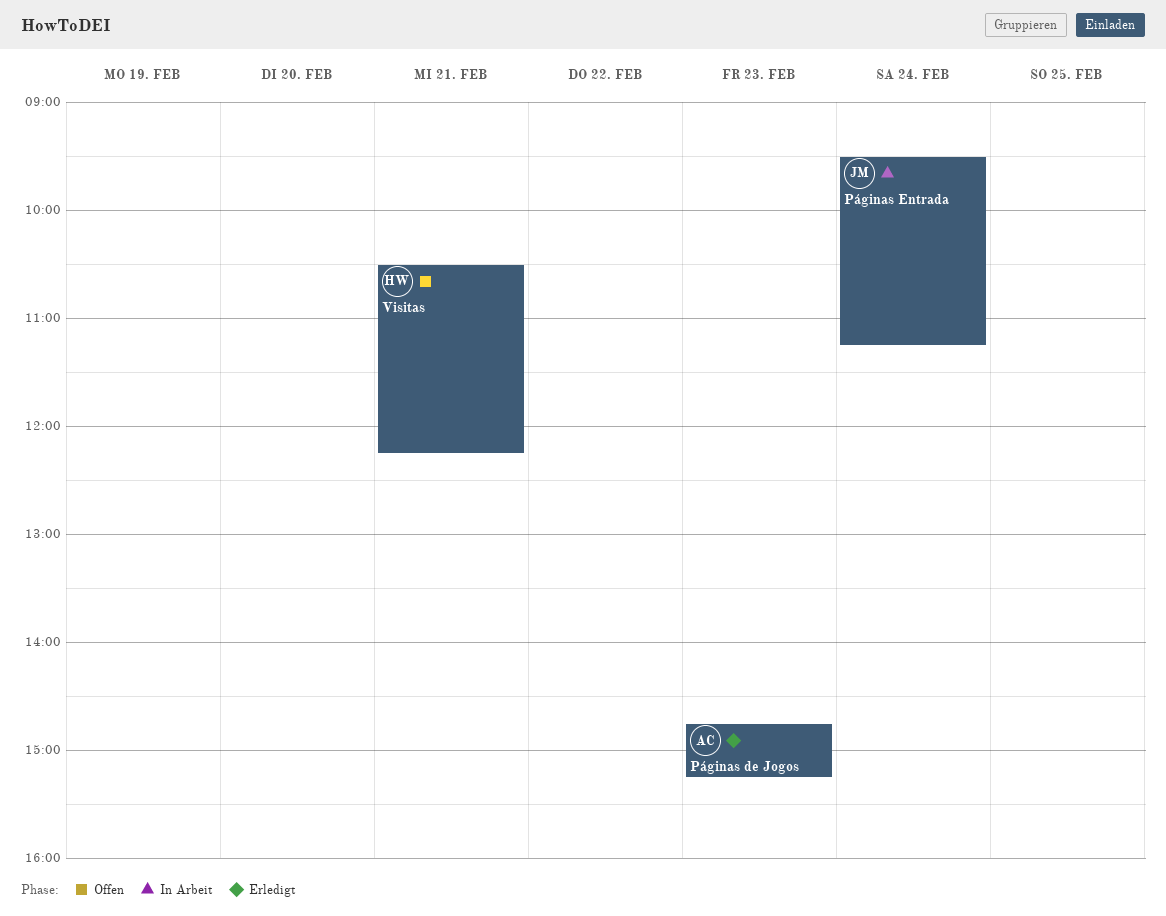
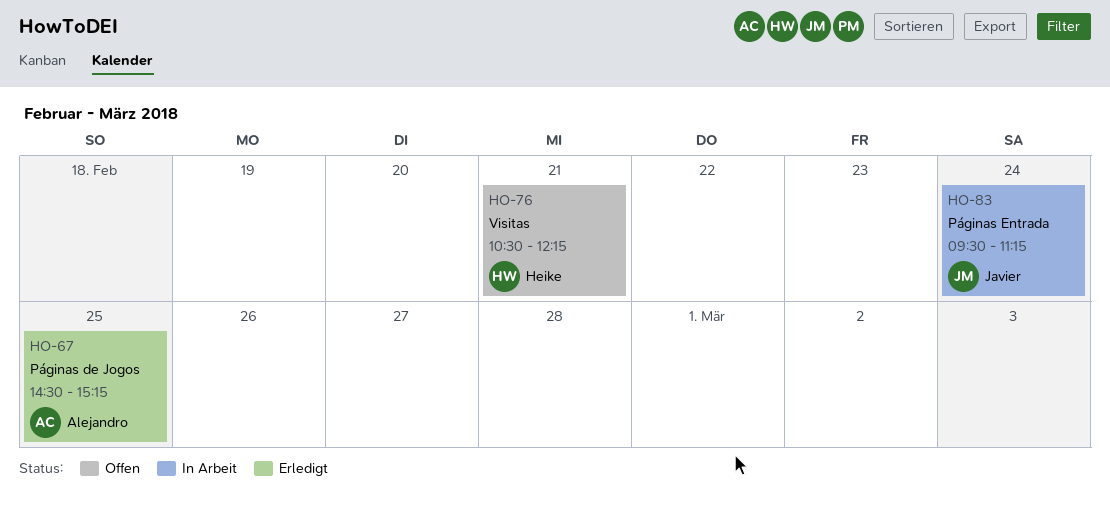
Páginas de Jogos, day: Feb 23 -> Feb 25
Páginas de Jogos, begins: 14:45 -> 14:30

